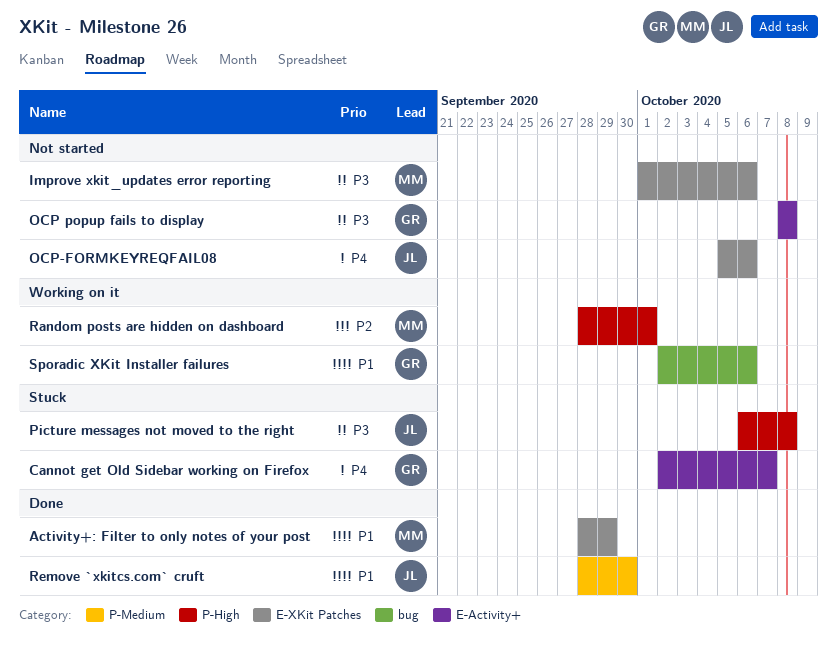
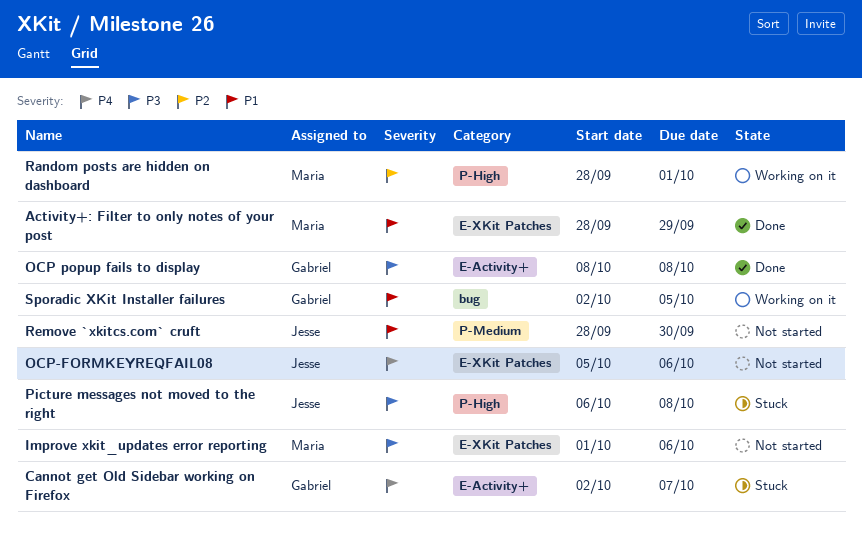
OCP popup fails to display, status: Not started -> Done
Remove `xkitcs.com` cruft, status: Done -> Not started
Sporadic XKit Installer failures, due: Oct 6 -> Oct 5

